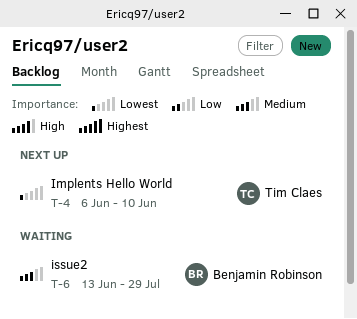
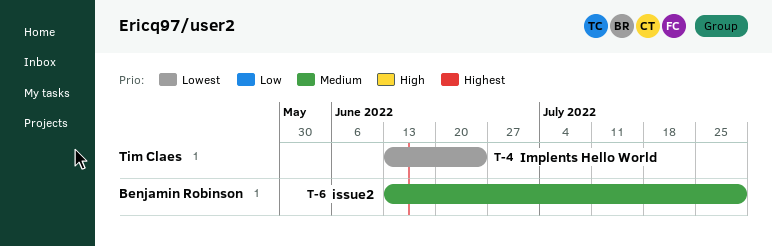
T-4, start: Jun 6 -> Jun 13
T-4, due: Jun 10 -> Jun 24

